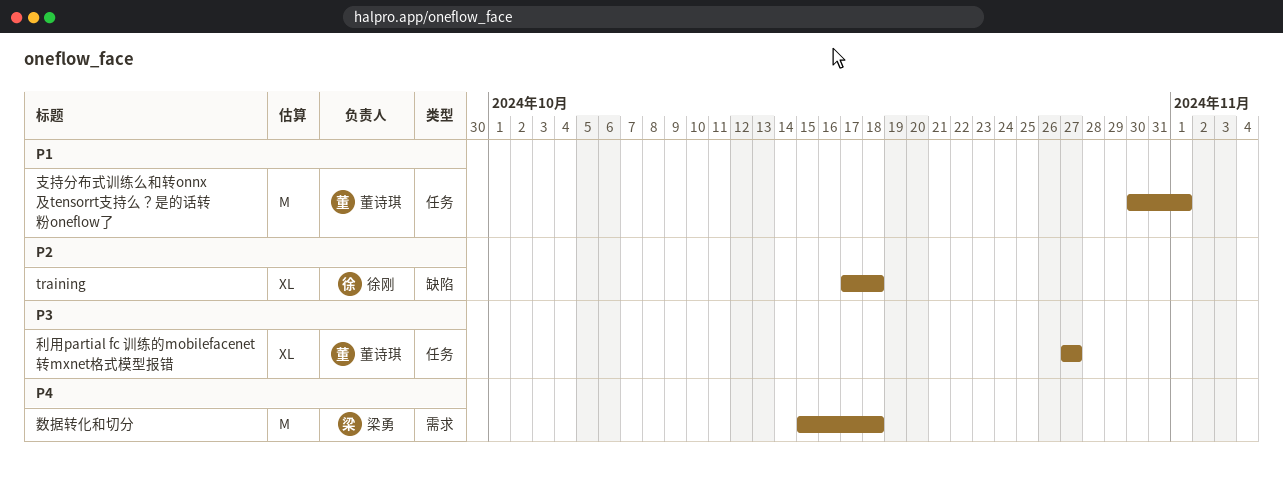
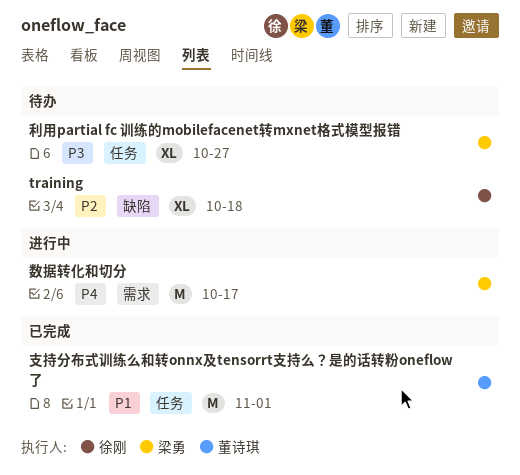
利用partial fc 训练的mobilefacenet转mxnet格式模型报错, owner: 董诗琪 -> 梁勇
数据转化和切分, due: Oct 18 -> Oct 17

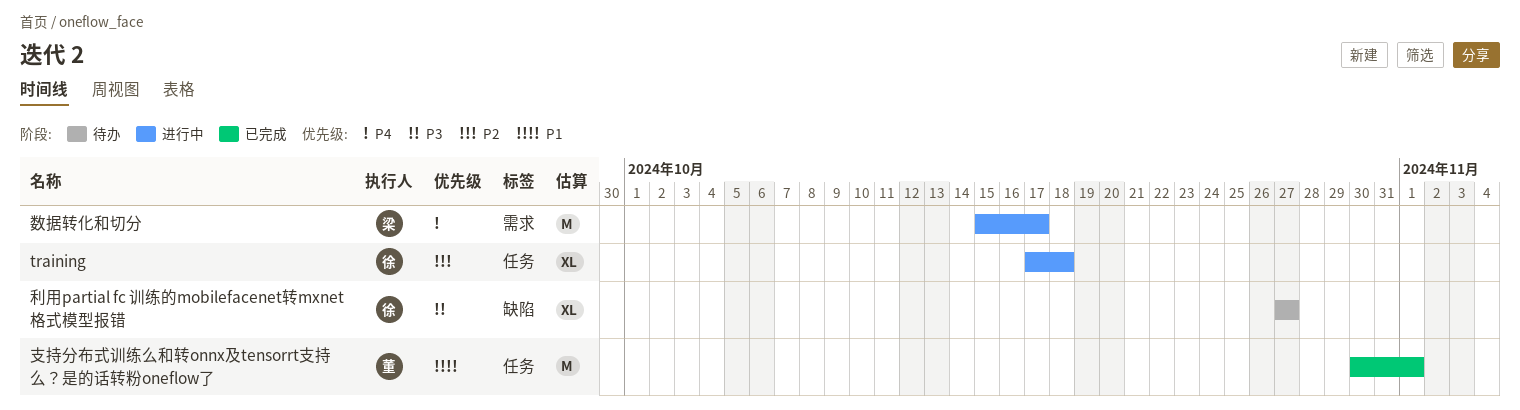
training, status: 待办 -> 进行中
training, label: 缺陷 -> 任务
利用partial fc 训练的mobilefacenet转mxnet格式模型报错, owner: 梁勇 -> 徐刚
利用partial fc 训练的mobilefacenet转mxnet格式模型报错, label: 任务 -> 缺陷

